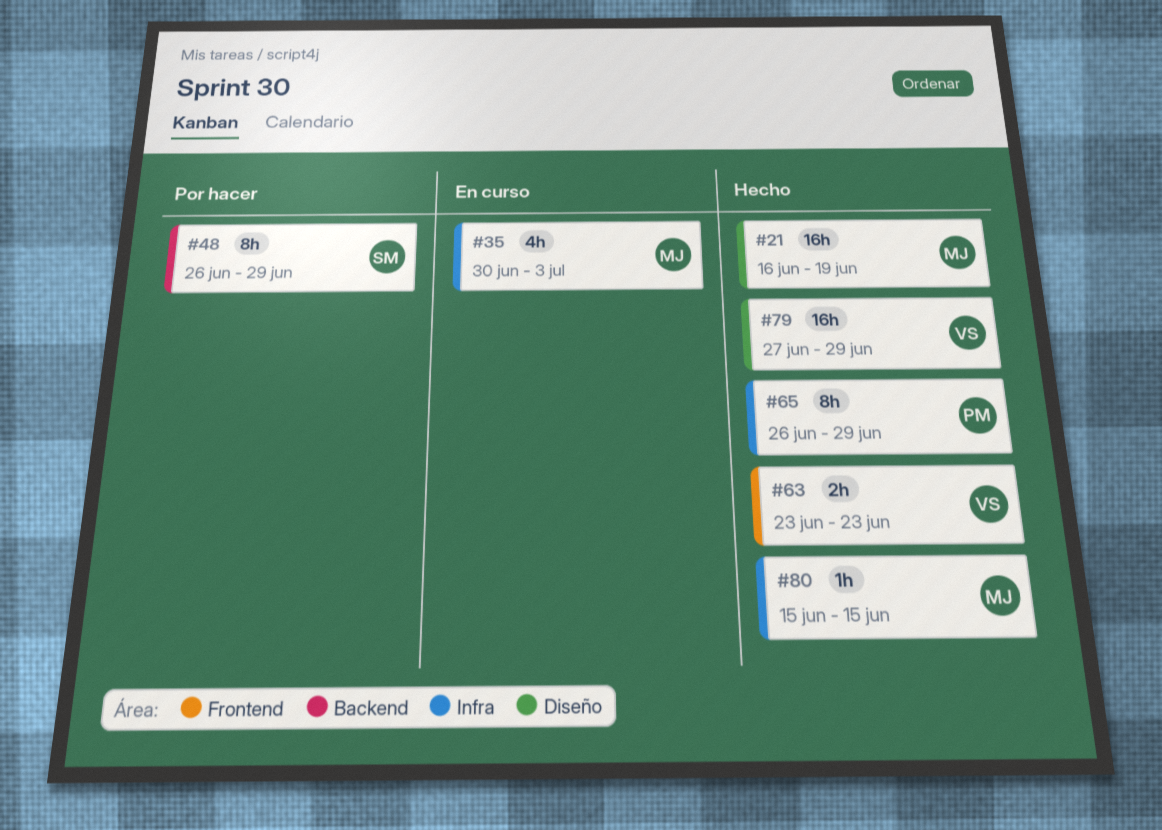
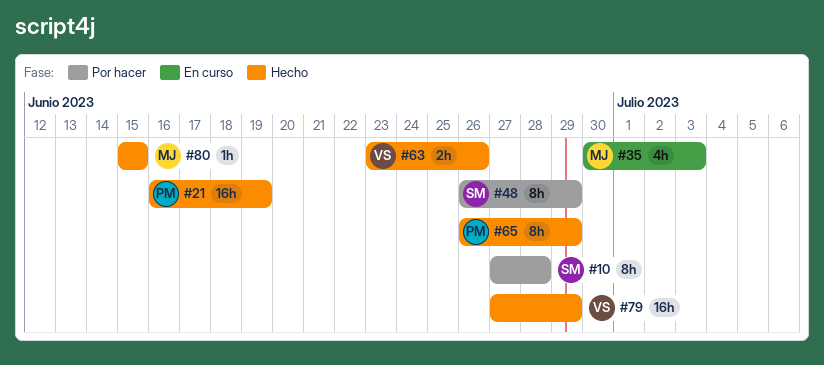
#10: none -> present
#21, owner: MJ -> PM
#63, due: Jun 23 -> Jun 26

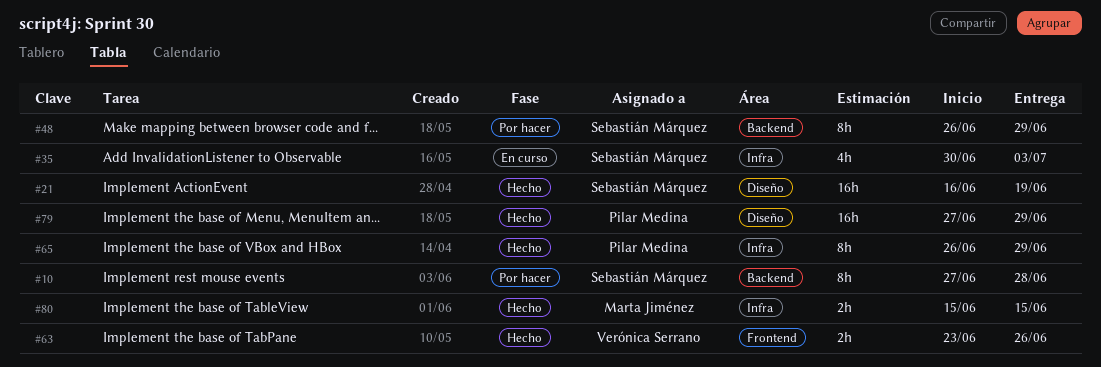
#21, owner: Pilar Medina -> Sebastián Márquez
#35, owner: Marta Jiménez -> Sebastián Márquez
#79, owner: Verónica Serrano -> Pilar Medina
#80, estimate: 1h -> 2h

